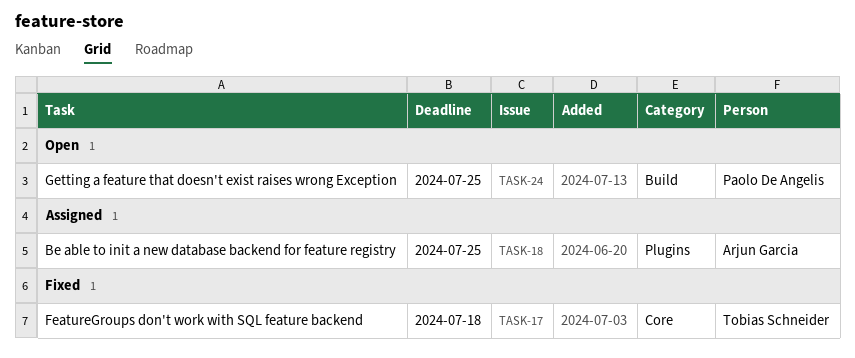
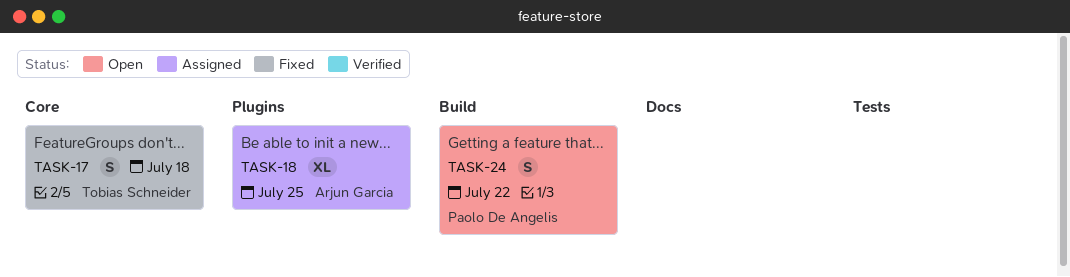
TASK-24, due: Jul 25 -> Jul 22

